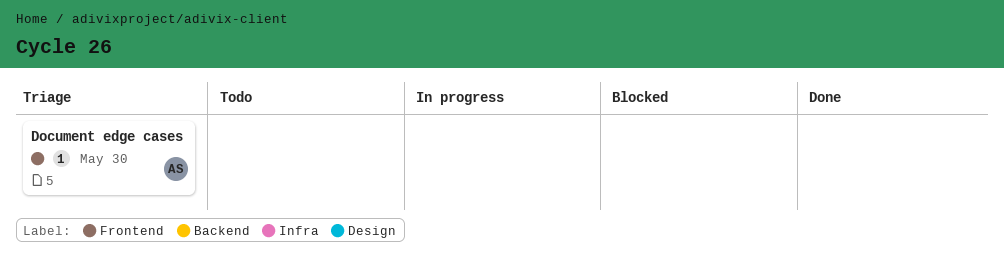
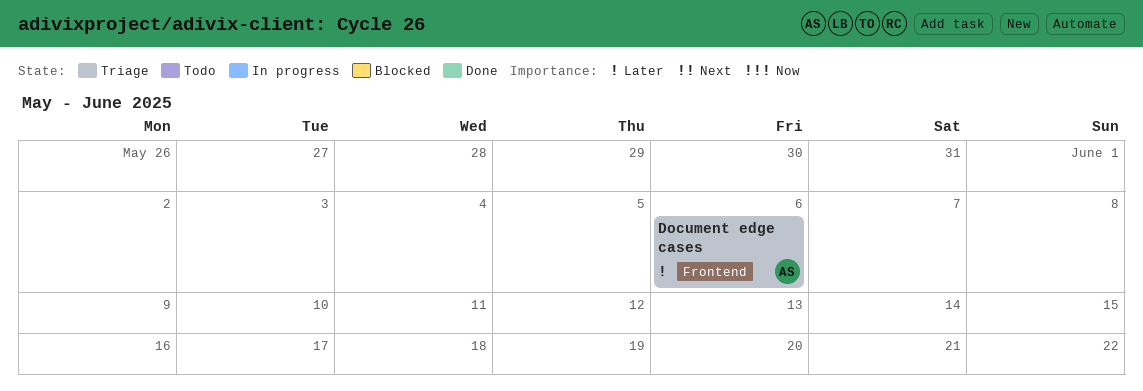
Document edge cases, due: May 30 -> Jun 6

